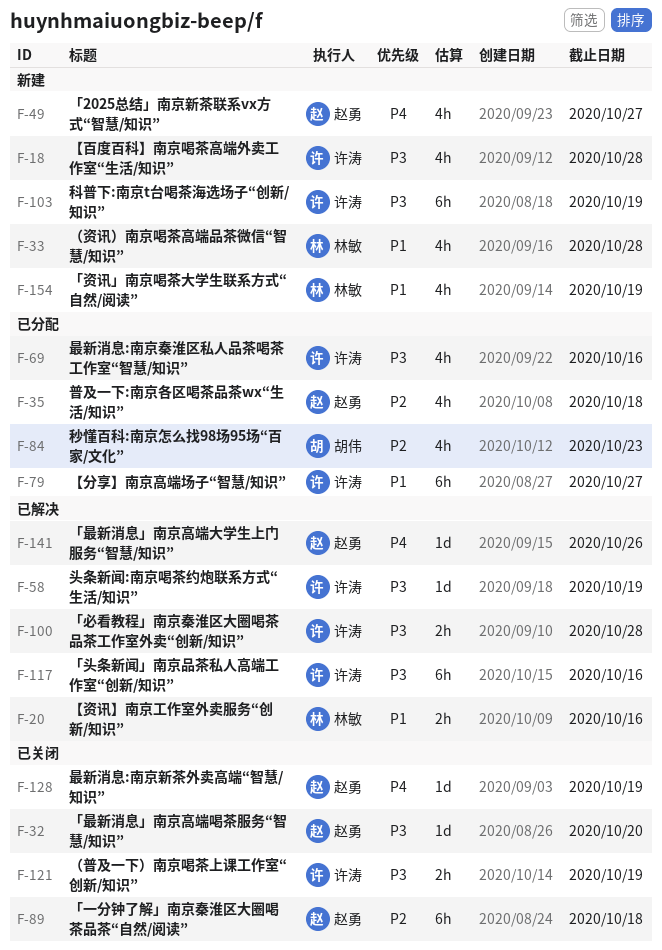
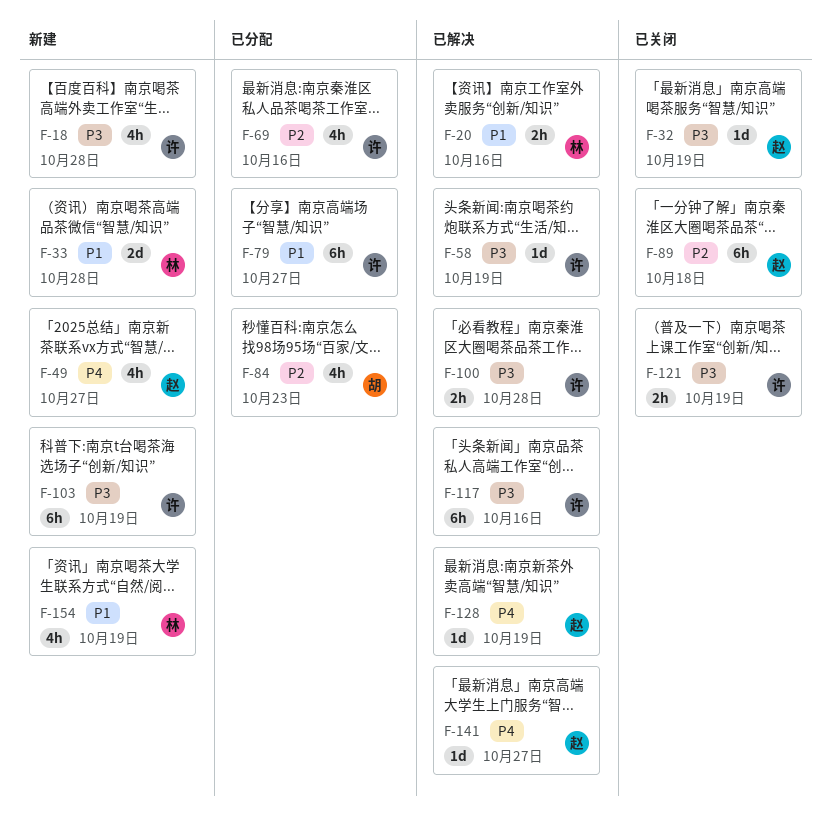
F-32, due: Oct 20 -> Oct 19
F-33, estimate: 4h -> 2d
F-35: present -> none
F-69, priority: P3 -> P2
F-128, status: 已关闭 -> 已解决
F-141, due: Oct 26 -> Oct 27

